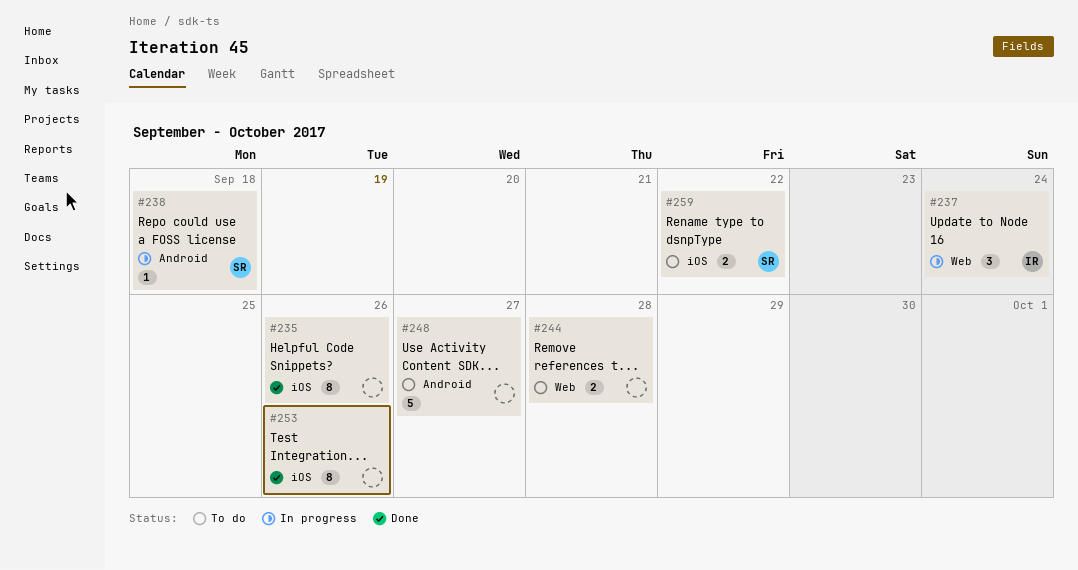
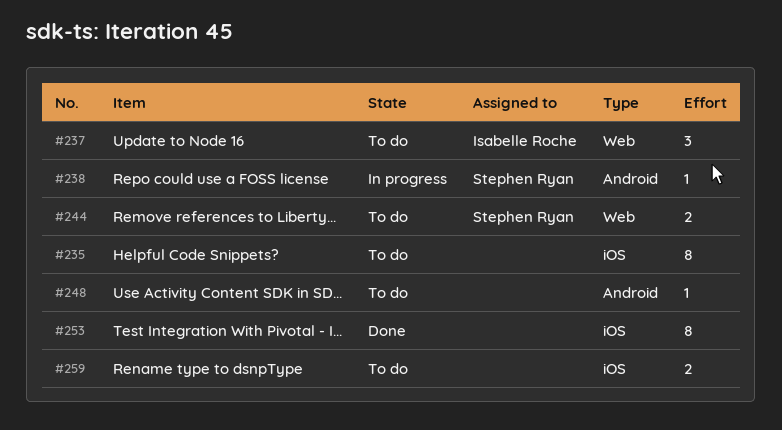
#235, status: Done -> To do
#237, status: In progress -> To do
#244, owner: none -> Stephen Ryan
#248, estimate: 5 -> 1
#259, owner: Stephen Ryan -> none

